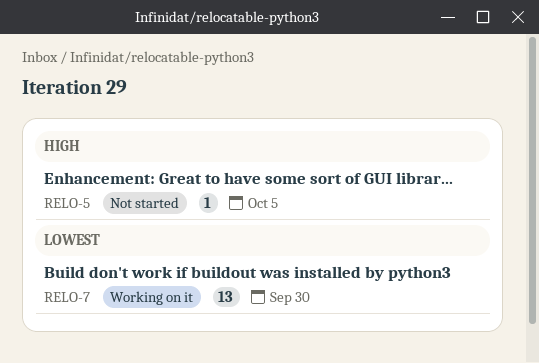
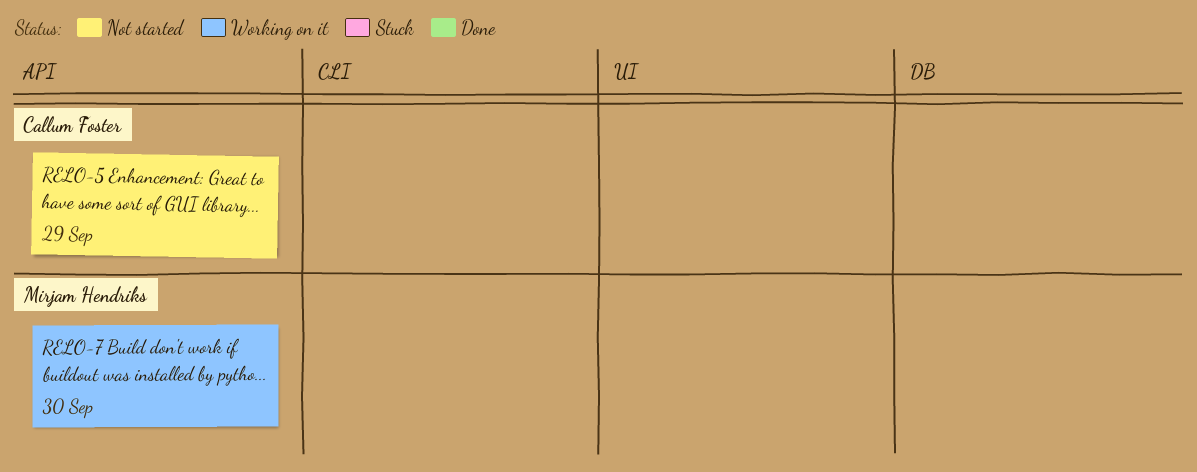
RELO-5, due: Oct 5 -> Sep 29

